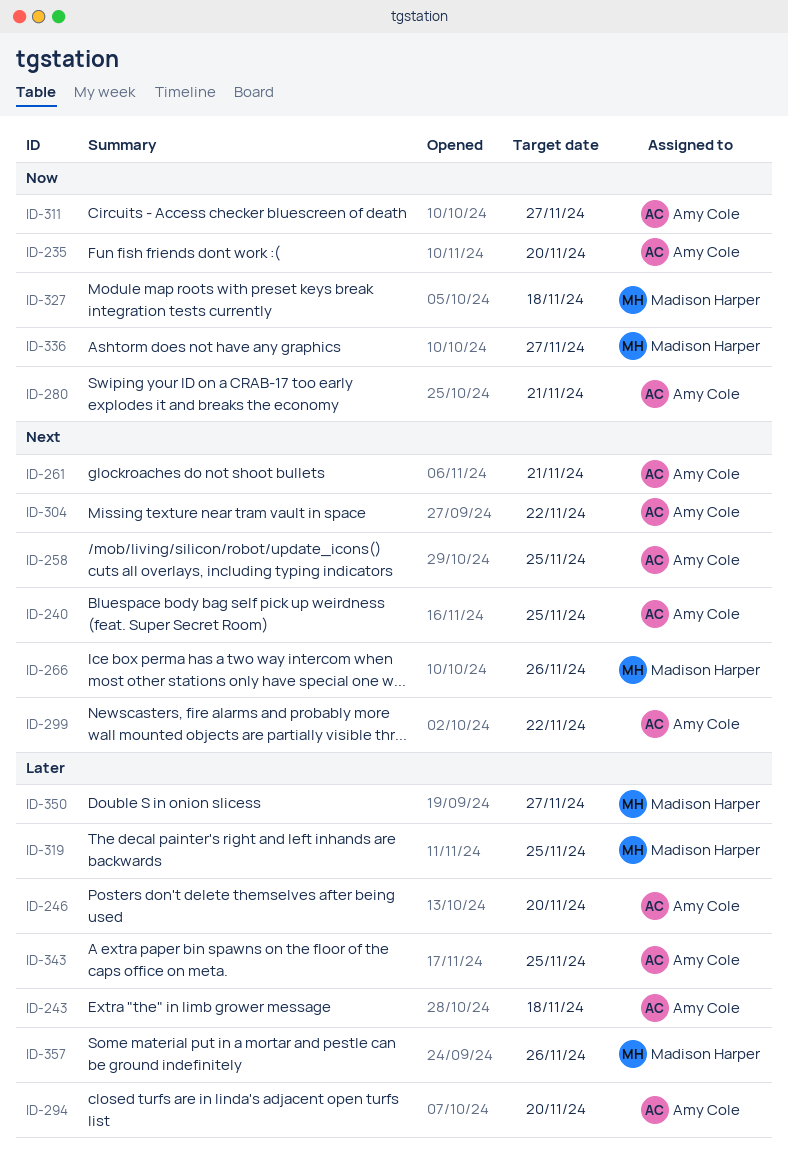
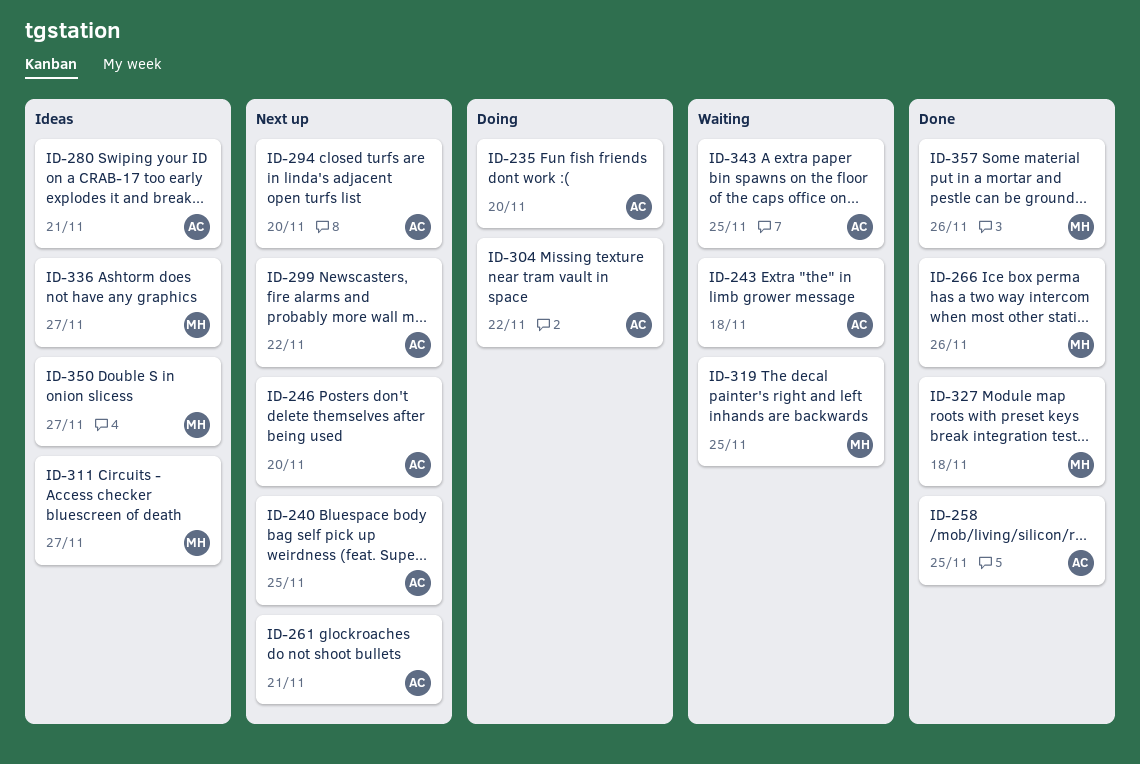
ID-311, owner: Amy Cole -> Madison Harper

